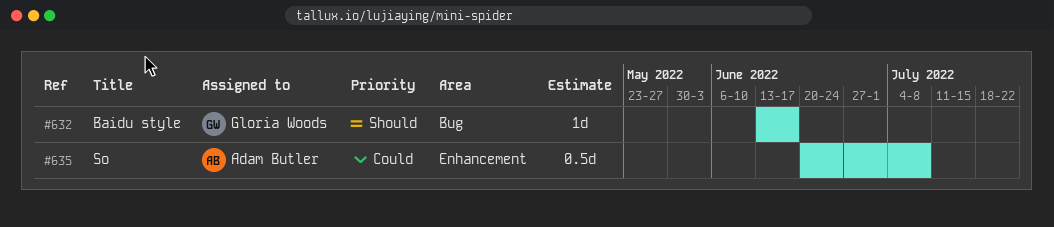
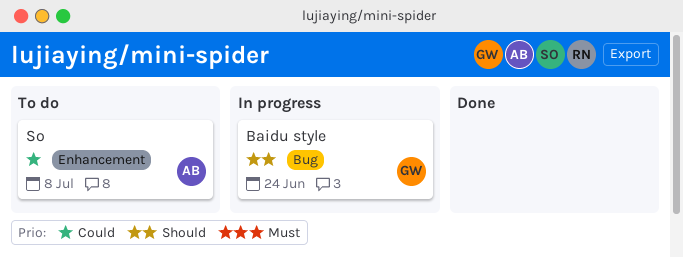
Baidu style, due: Jun 17 -> Jun 24

